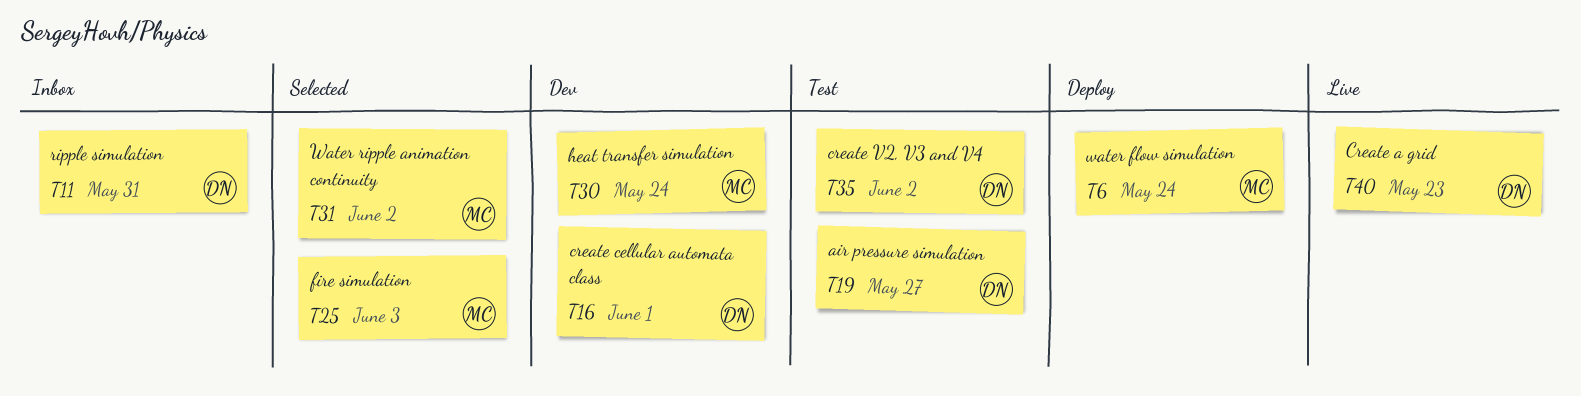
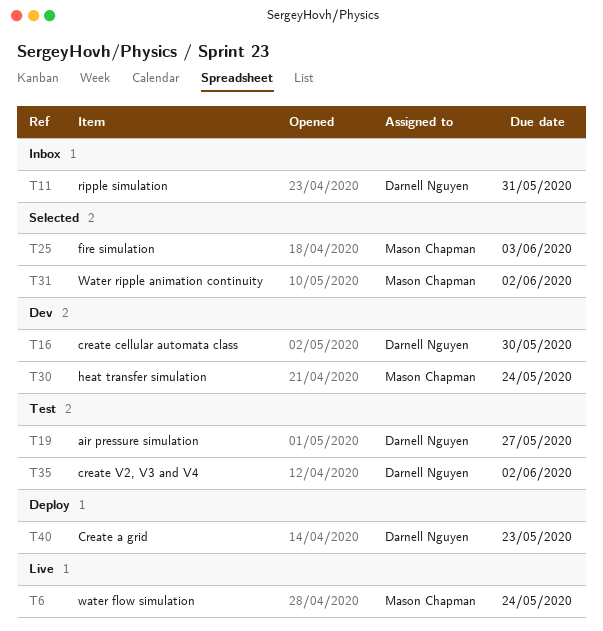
T6, status: Deploy -> Live
T16, due: Jun 1 -> May 30
T40, status: Live -> Deploy

